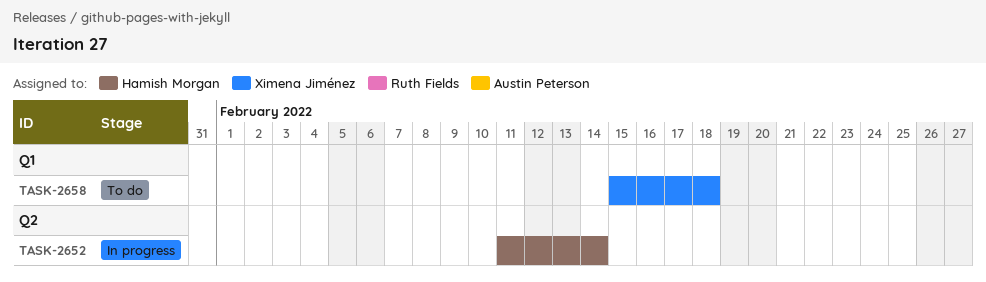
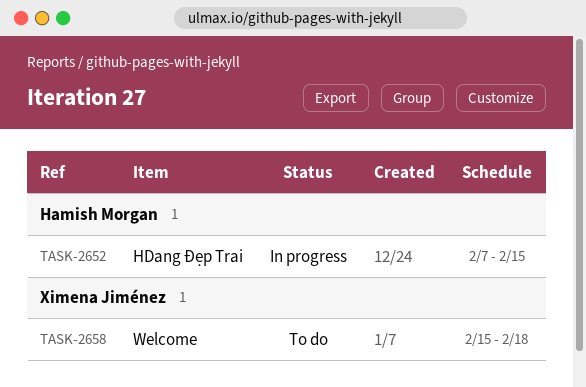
TASK-2652, start: Feb 11 -> Feb 7
TASK-2652, due: Feb 14 -> Feb 15

